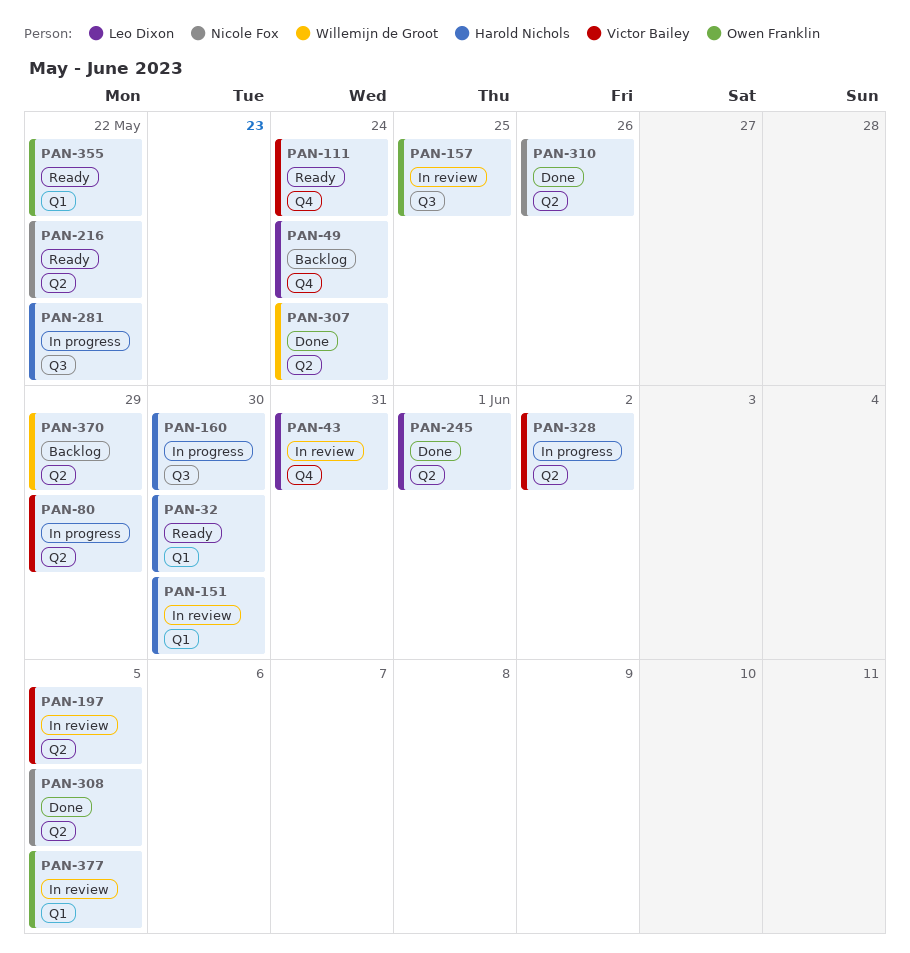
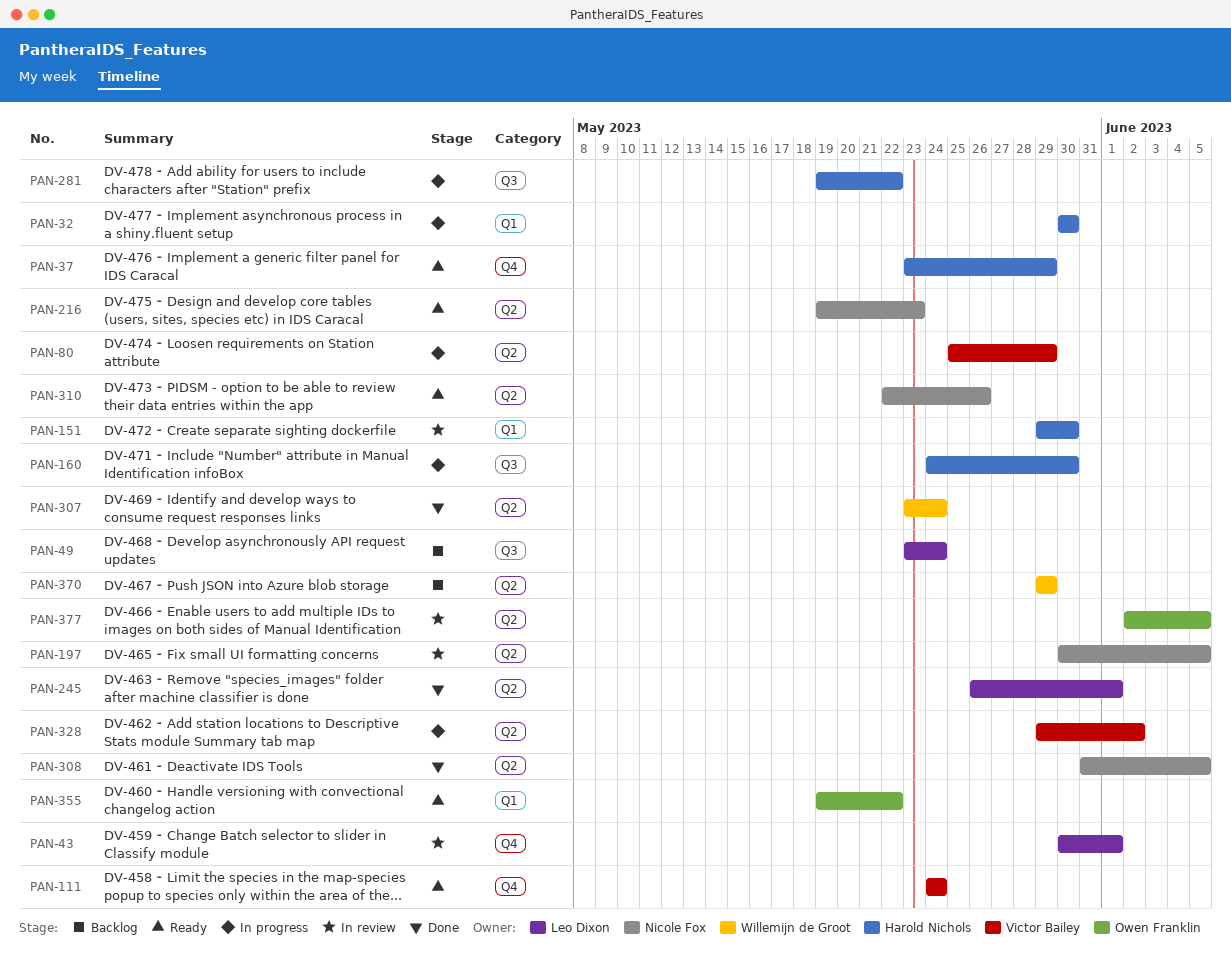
PAN-32, status: Ready -> In progress
PAN-37: none -> present
PAN-43, due: May 31 -> Jun 1
PAN-49, label: Q4 -> Q3
PAN-157: present -> none
PAN-197, owner: Victor Bailey -> Nicole Fox
PAN-216, due: May 22 -> May 23
PAN-310, status: Done -> Ready
PAN-377, label: Q1 -> Q2

